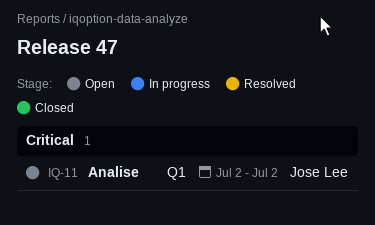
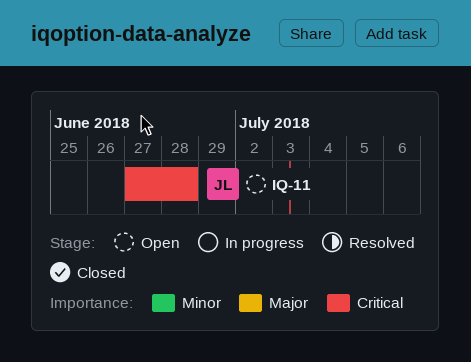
IQ-11, start: Jul 2 -> Jun 27
IQ-11, due: Jul 2 -> Jun 28

